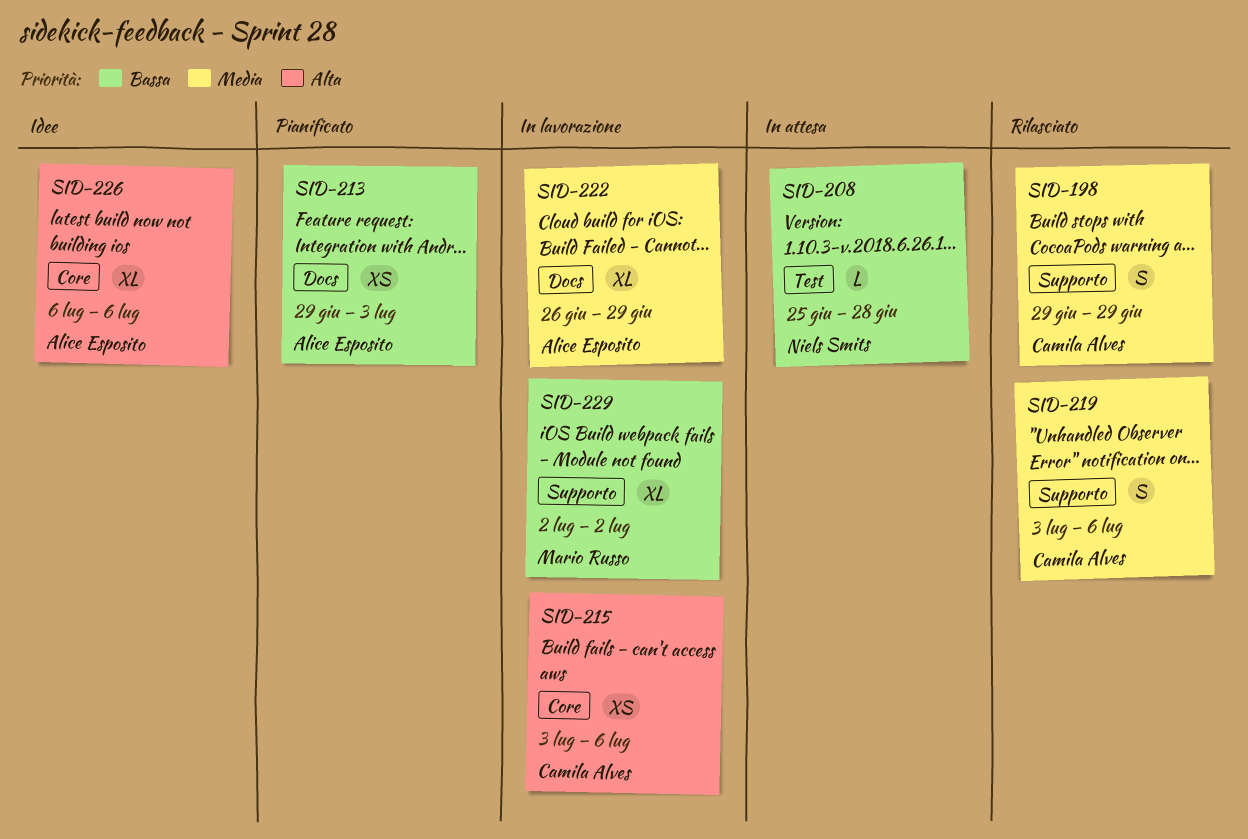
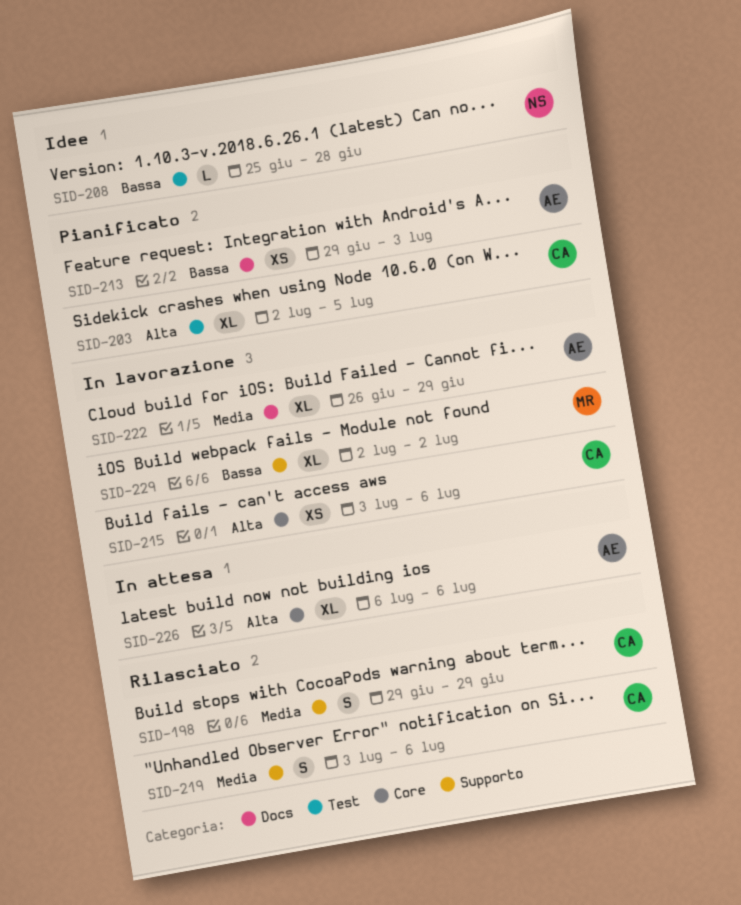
SID-203: none -> present
SID-208, status: In attesa -> Idee
SID-226, status: Idee -> In attesa

